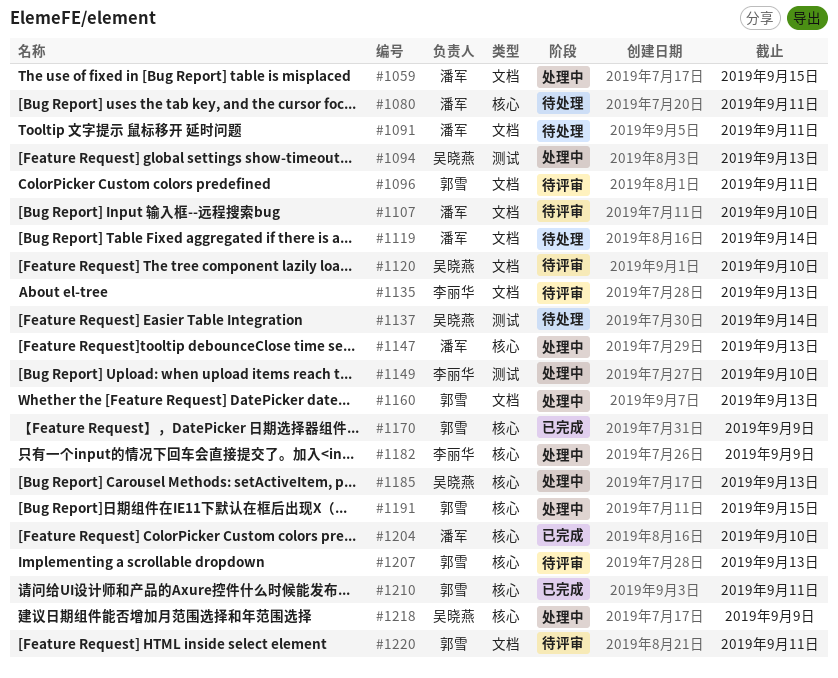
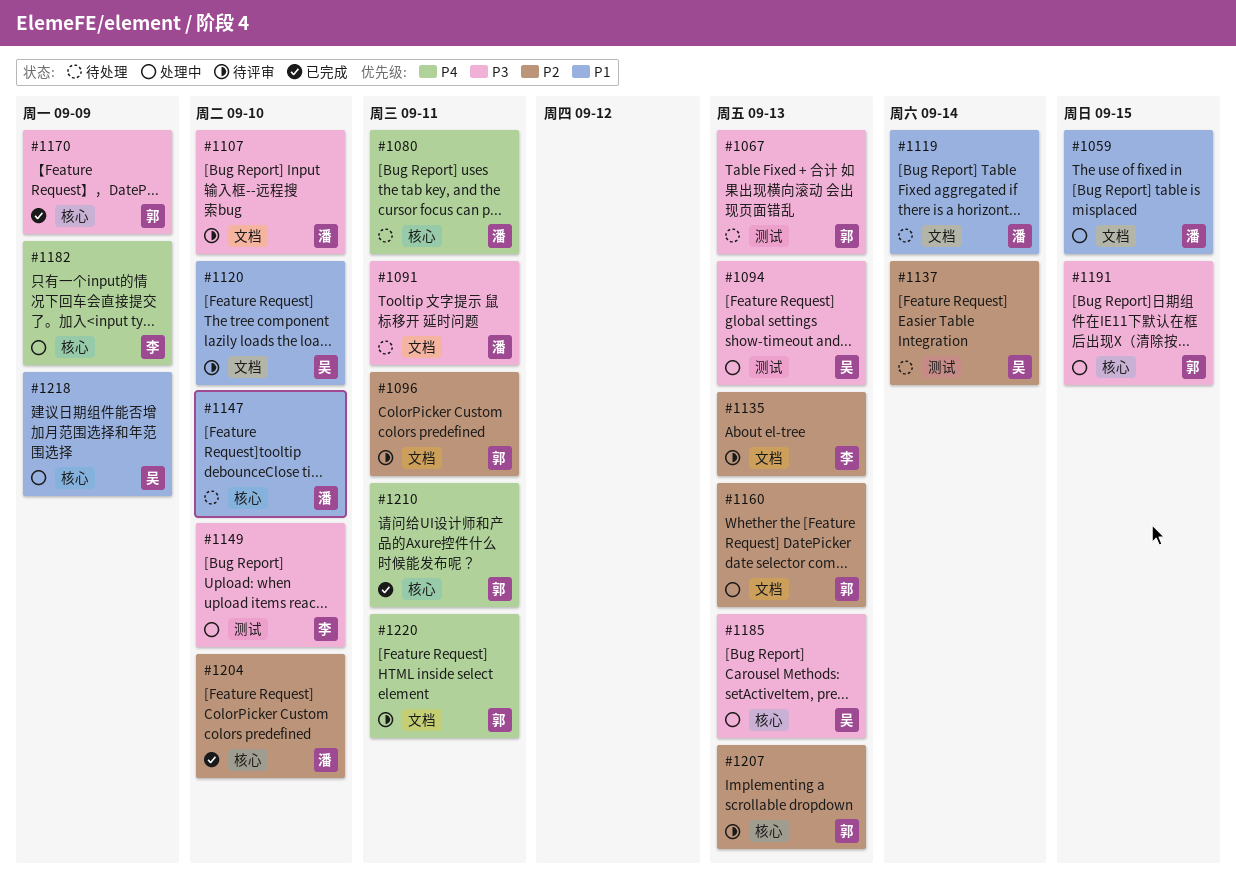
#1067: none -> present
#1147, status: 处理中 -> 待处理
#1147, due: Sep 13 -> Sep 10

